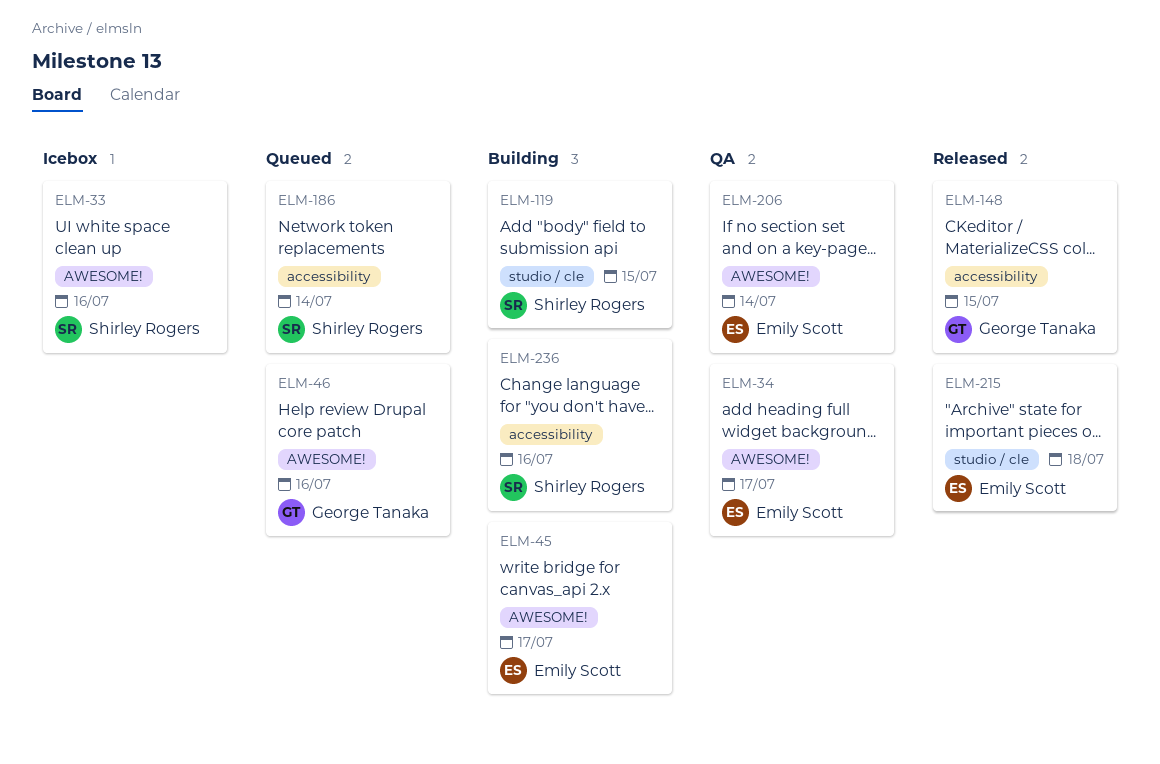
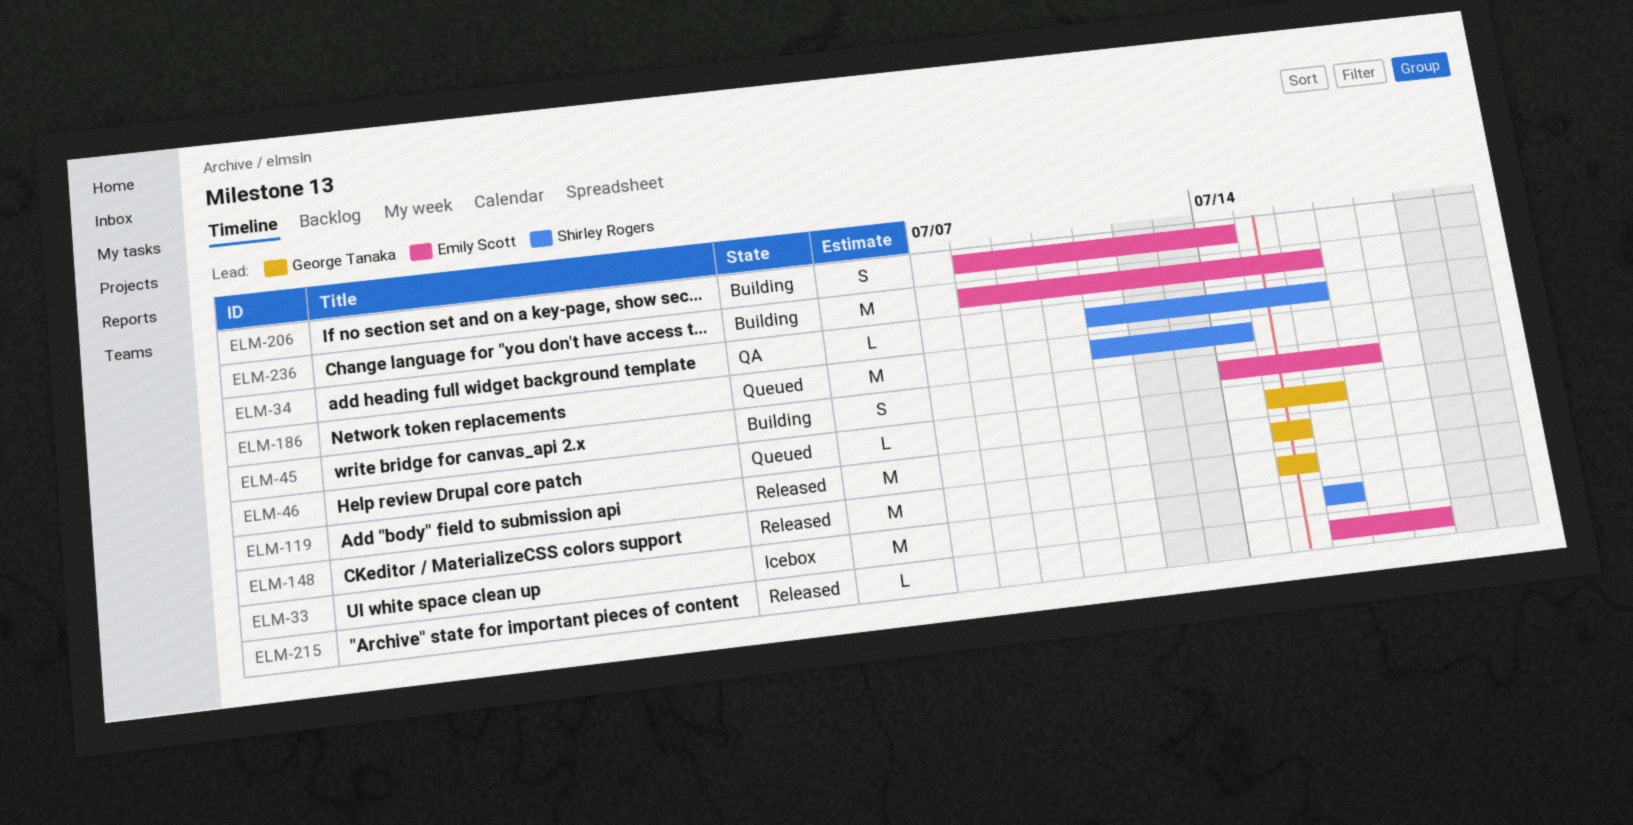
ELM-34, owner: Emily Scott -> Shirley Rogers
ELM-34, due: Jul 17 -> Jul 16
ELM-119, status: Building -> Released
ELM-119, owner: Shirley Rogers -> George Tanaka
ELM-206, status: QA -> Building
ELM-236, owner: Shirley Rogers -> Emily Scott

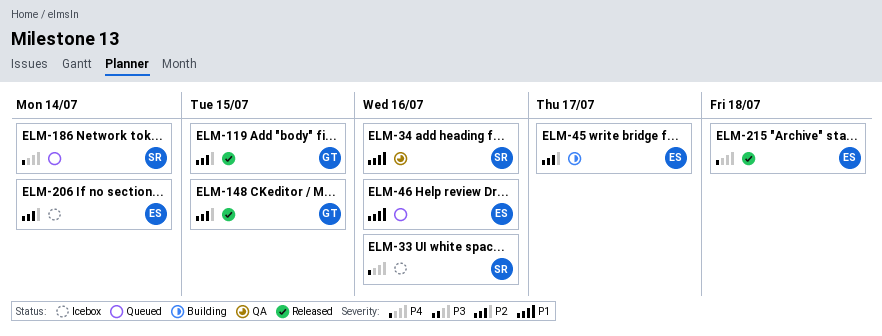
ELM-46, owner: George Tanaka -> Emily Scott
ELM-206, status: Building -> Icebox
ELM-236: present -> none

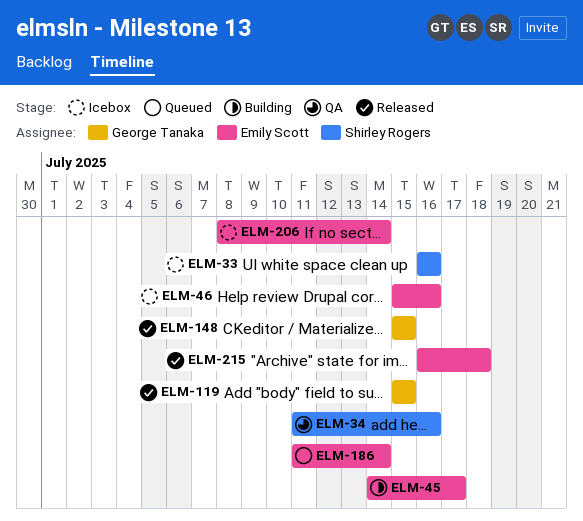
ELM-46, status: Queued -> Icebox
ELM-186, owner: Shirley Rogers -> Emily Scott

